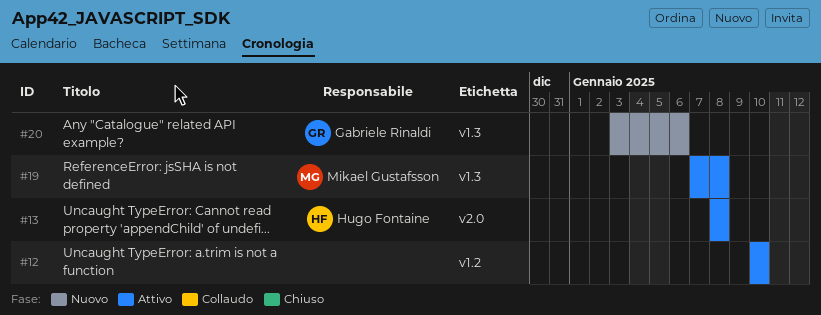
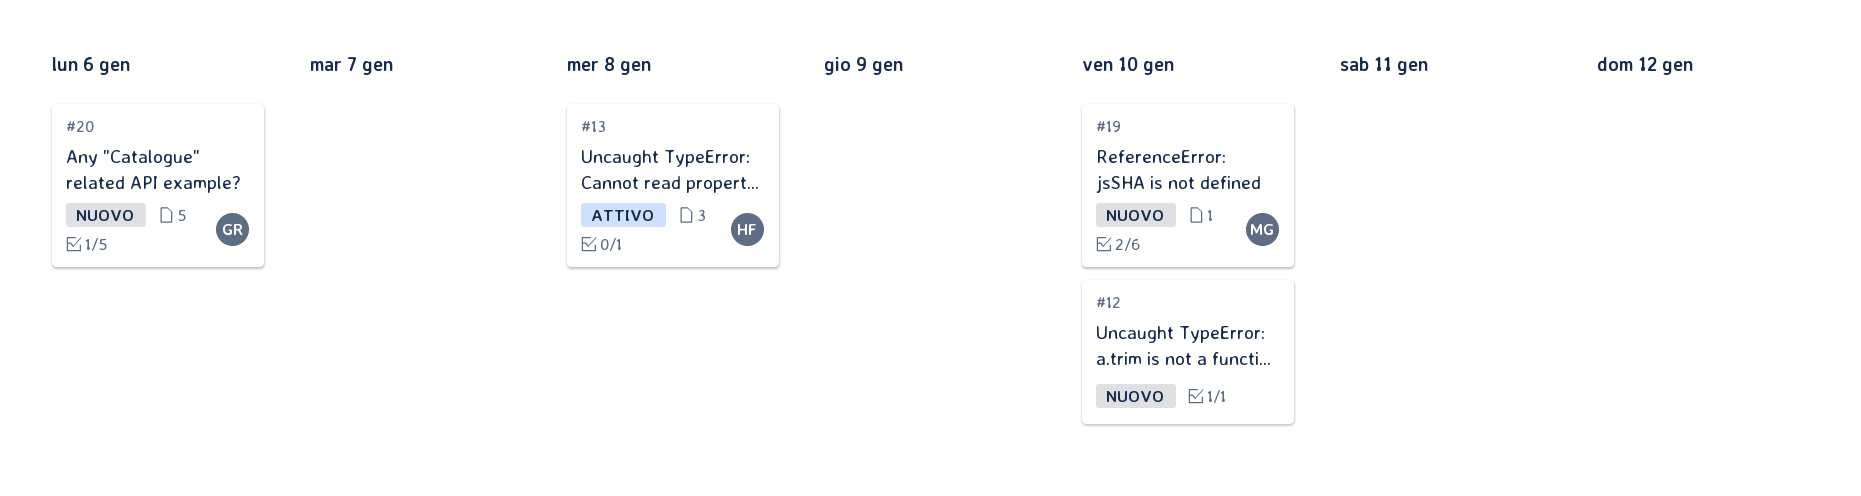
#12, status: Attivo -> Nuovo
#19, status: Attivo -> Nuovo
#19, due: Jan 8 -> Jan 10

